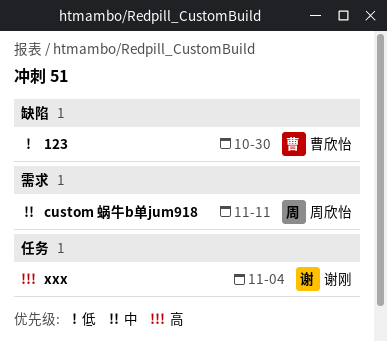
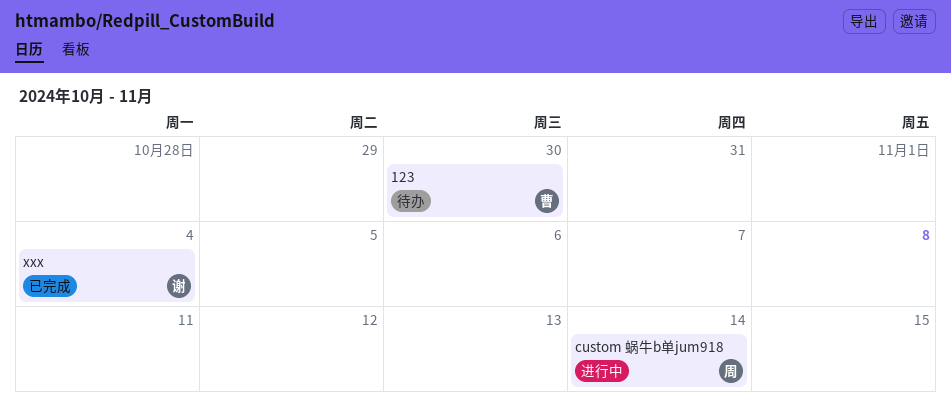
custom 蜗牛b单jum918, due: Nov 11 -> Nov 14

